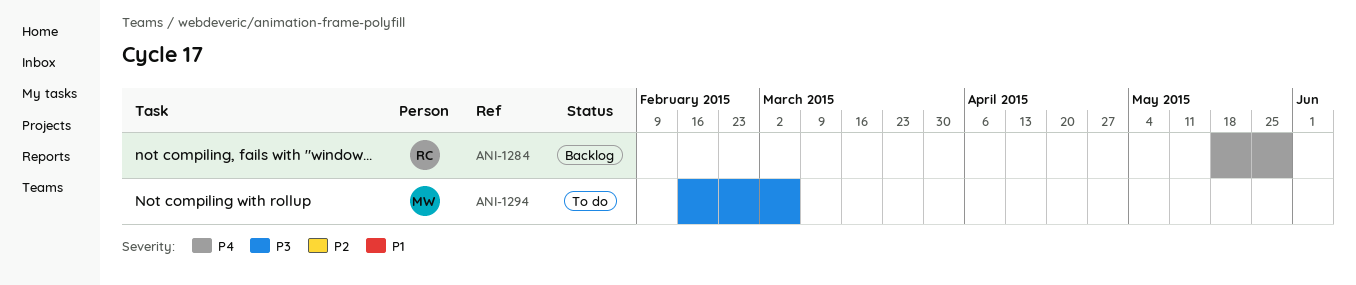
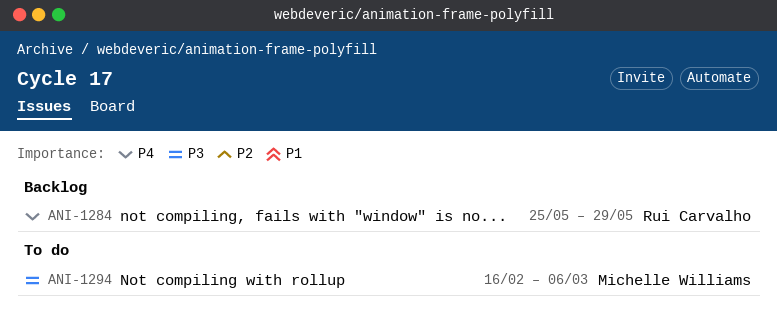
ANI-1284, start: May 18 -> May 25

